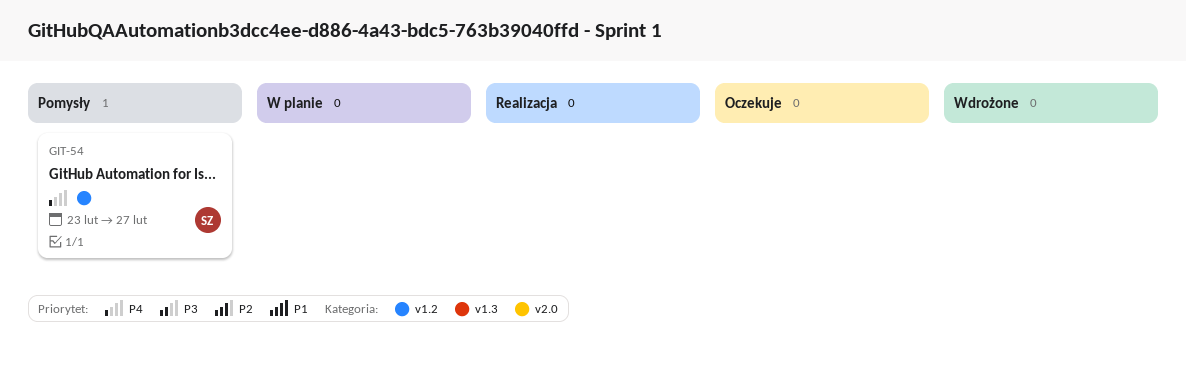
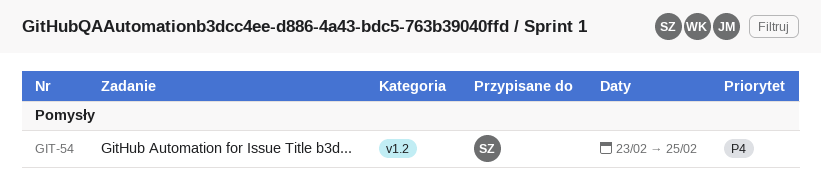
GIT-54, due: Feb 27 -> Feb 25

